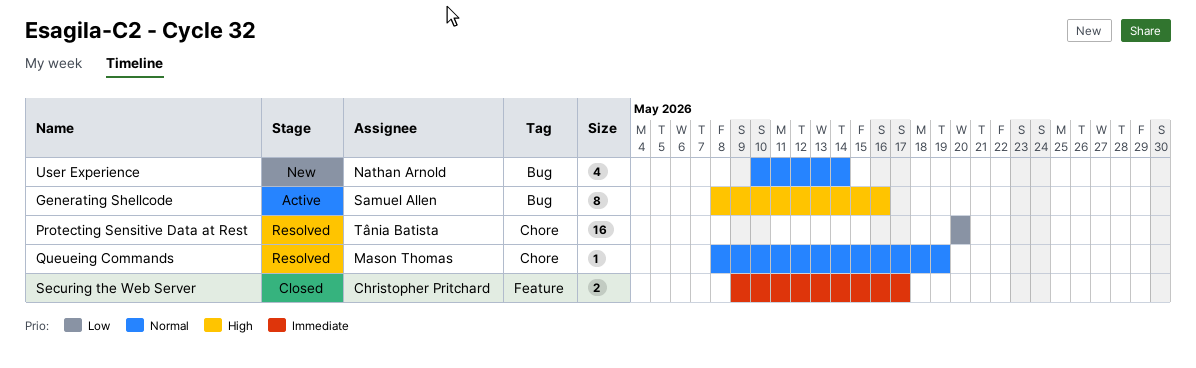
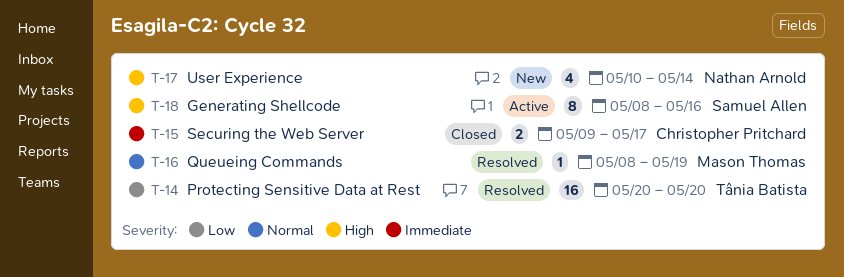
User Experience, priority: Normal -> High

